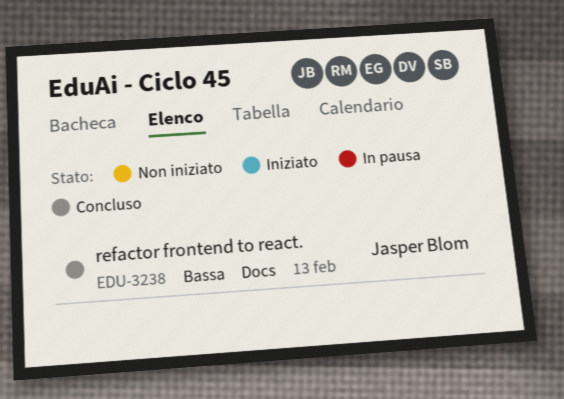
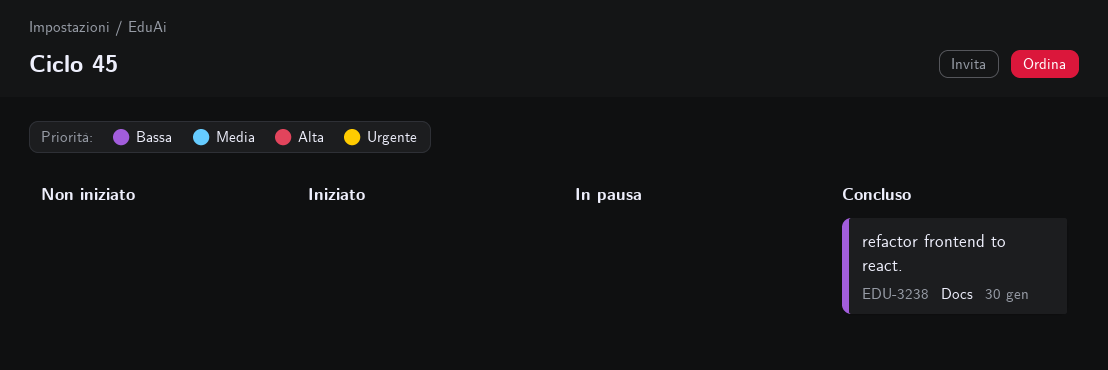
EDU-3238, due: Feb 13 -> Jan 30

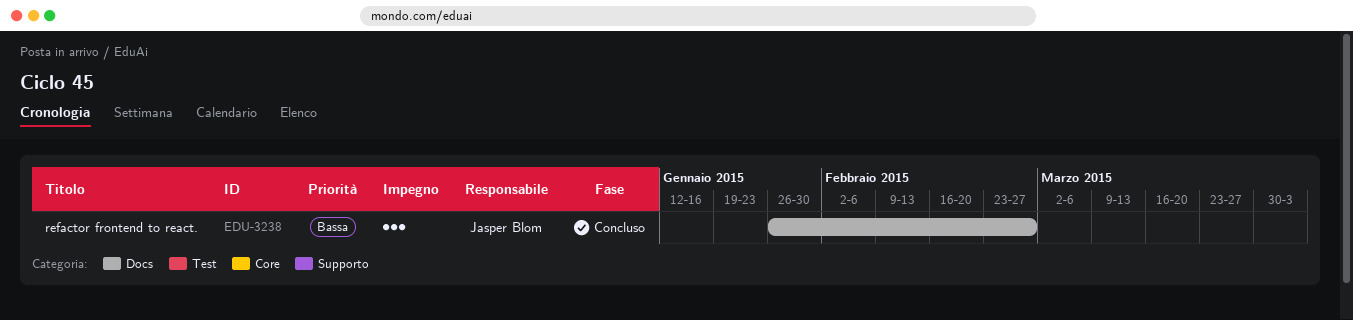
EDU-3238, due: Jan 30 -> Feb 27

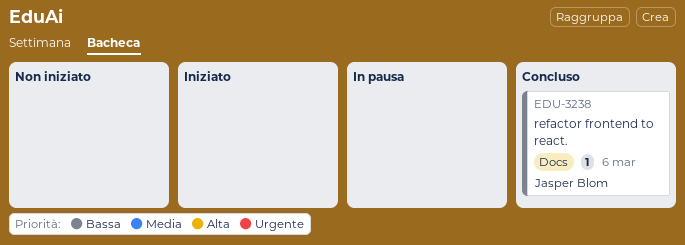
EDU-3238, estimate: 3 -> 1
EDU-3238, due: Feb 27 -> Mar 6

